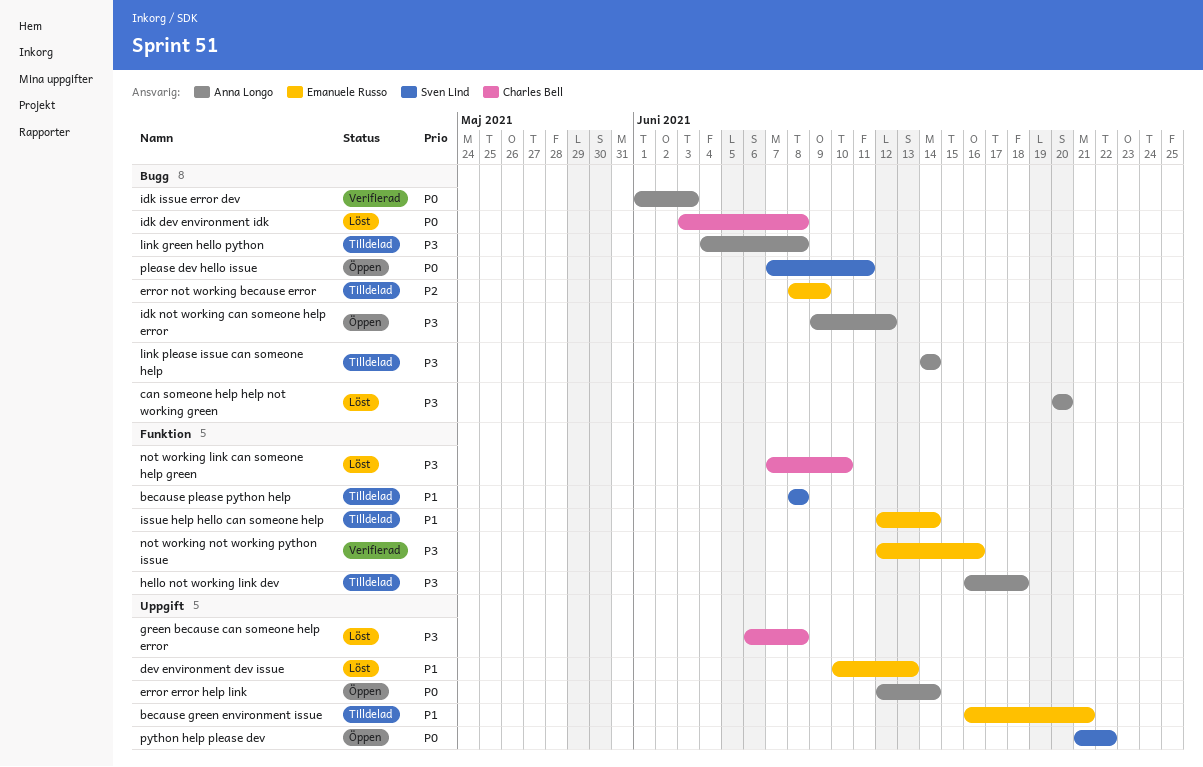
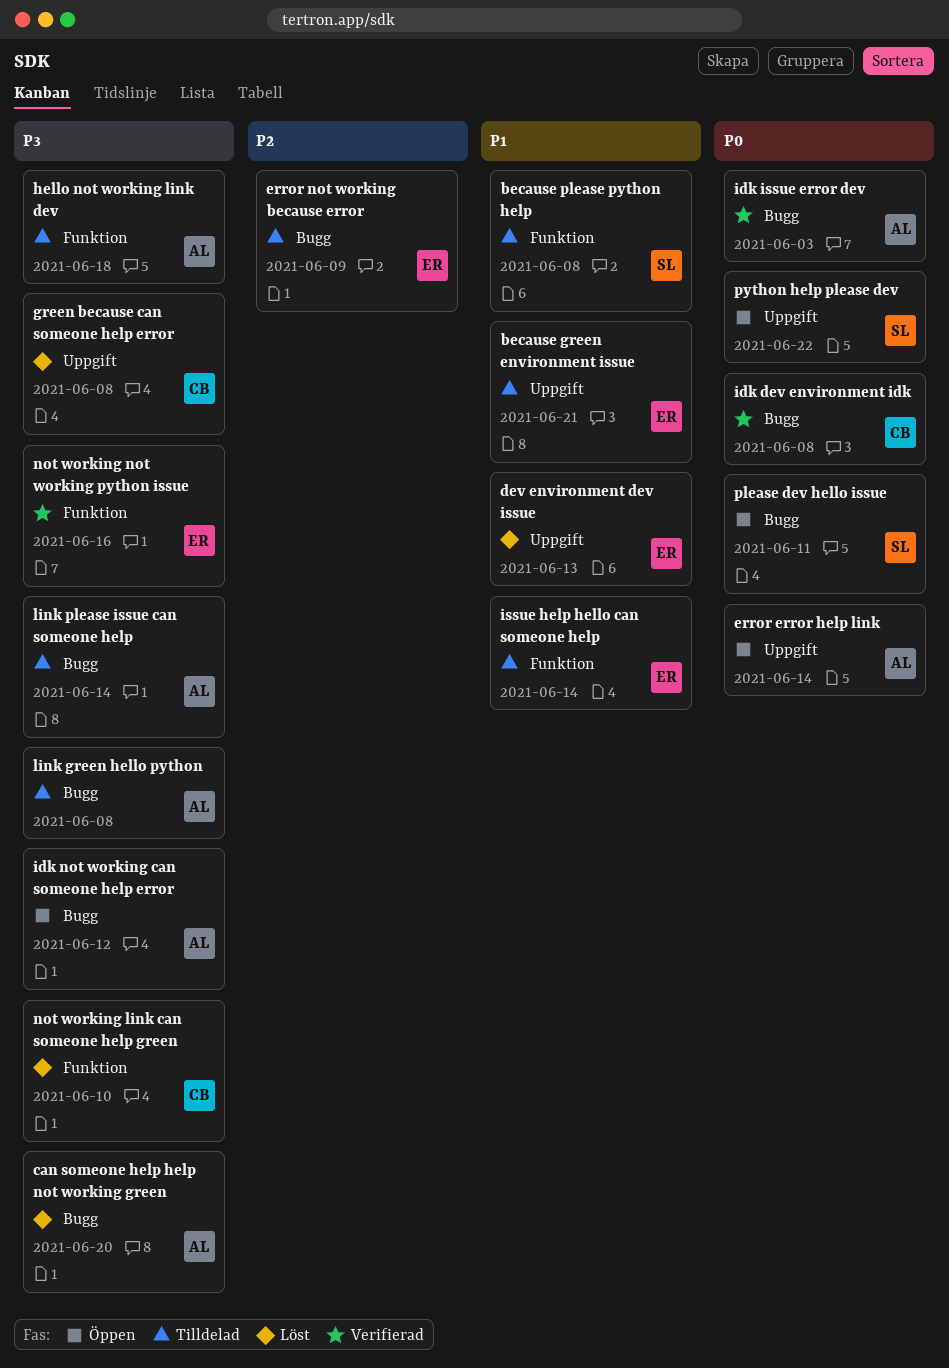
idk dev environment idk, status: Löst -> Verifierad

